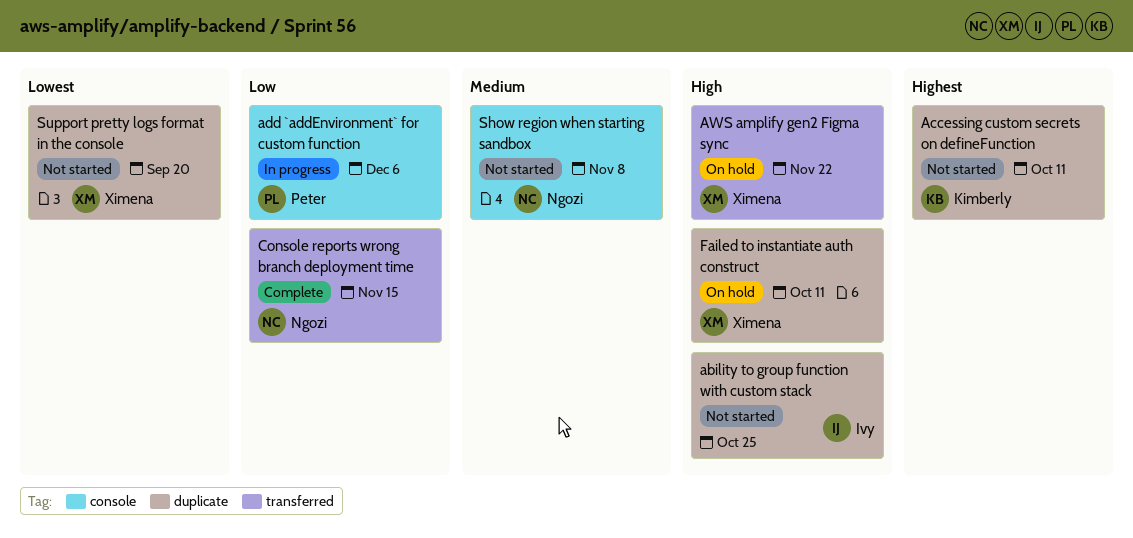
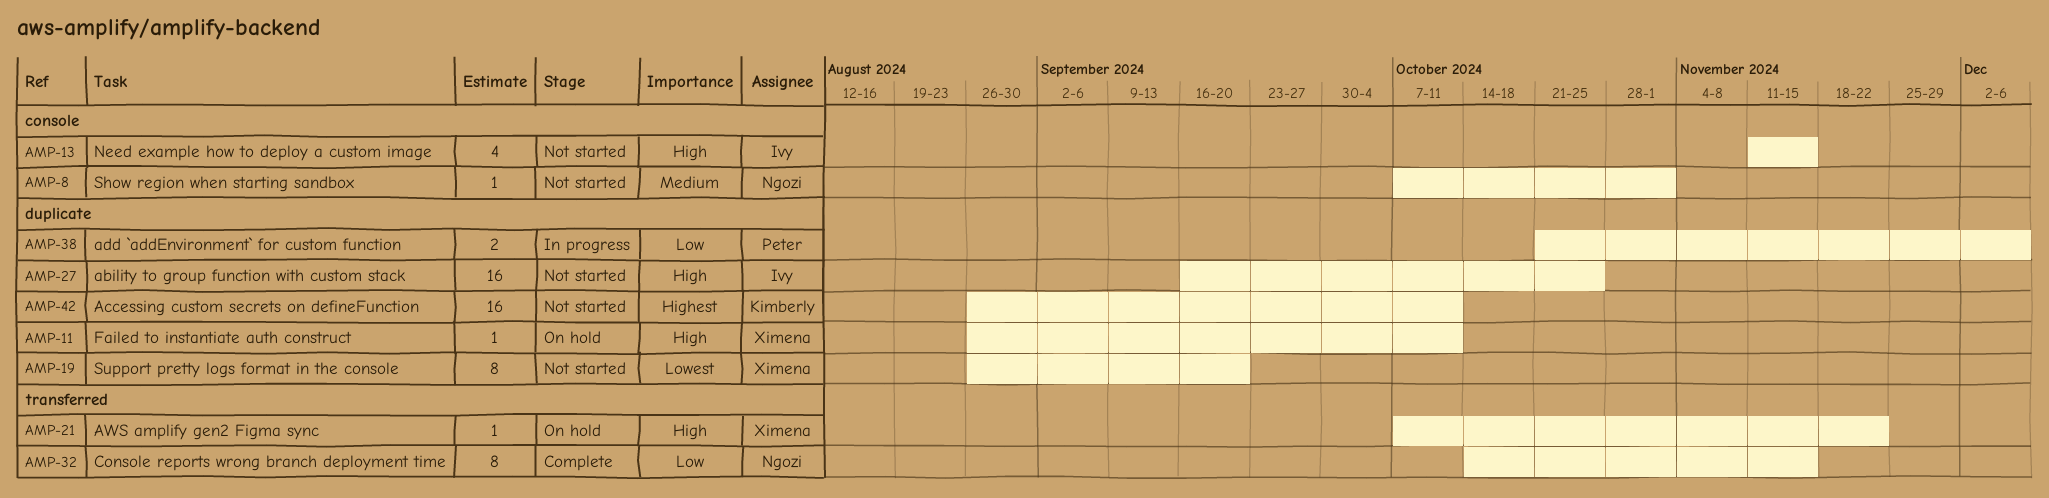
add `addEnvironment` for custom function, label: console -> duplicate
Need example how to deploy a custom image: none -> present
Show region when starting sandbox, due: Nov 8 -> Nov 1

